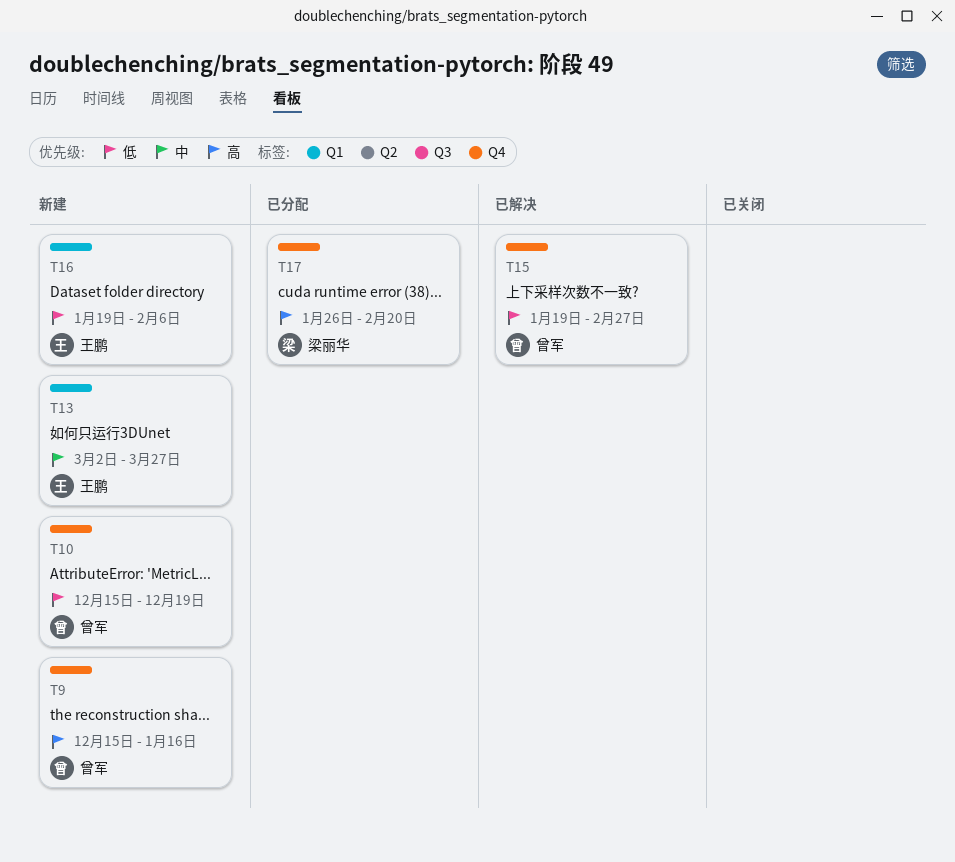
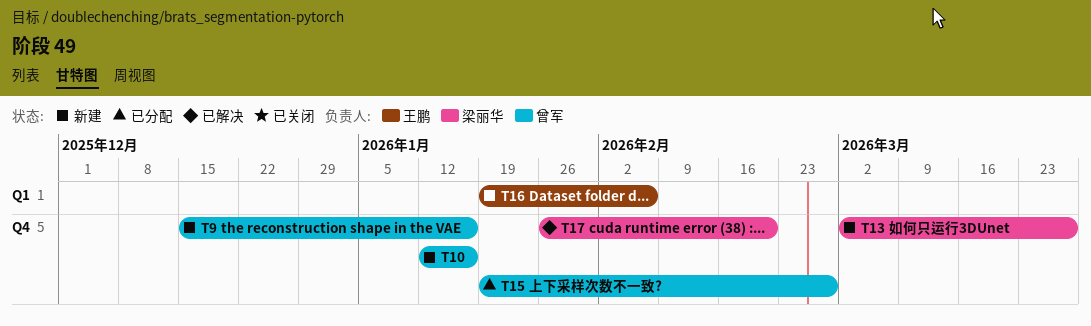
T10, start: Dec 15 -> Jan 12
T10, due: Dec 19 -> Jan 16
T13, owner: 王鹏 -> 梁丽华
T13, label: Q1 -> Q4
T15, status: 已解决 -> 已分配
T17, status: 已分配 -> 已解决

